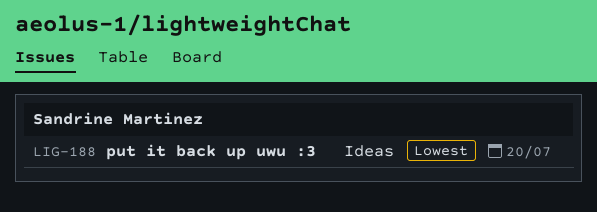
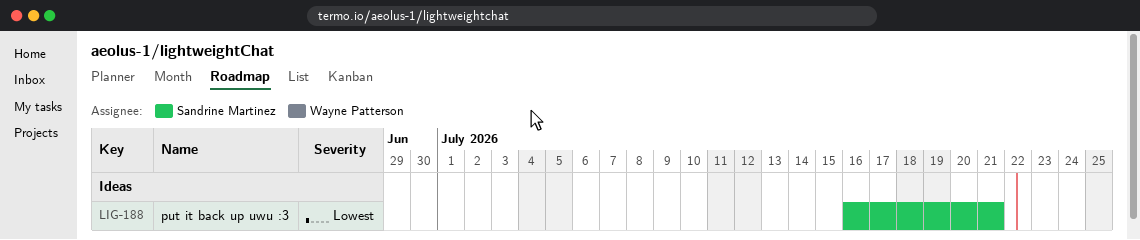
LIG-188, due: Jul 20 -> Jul 21

